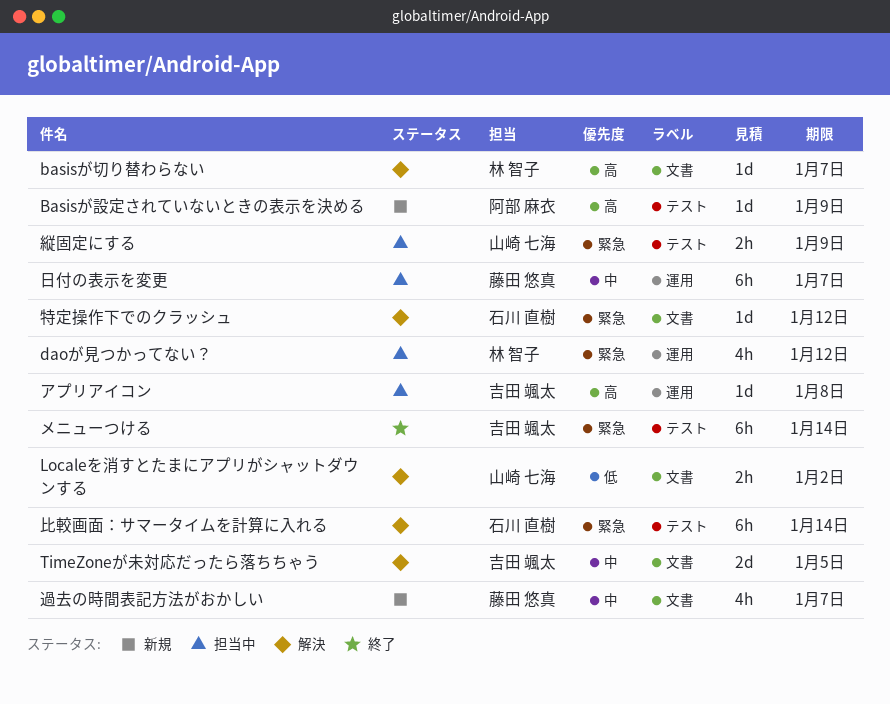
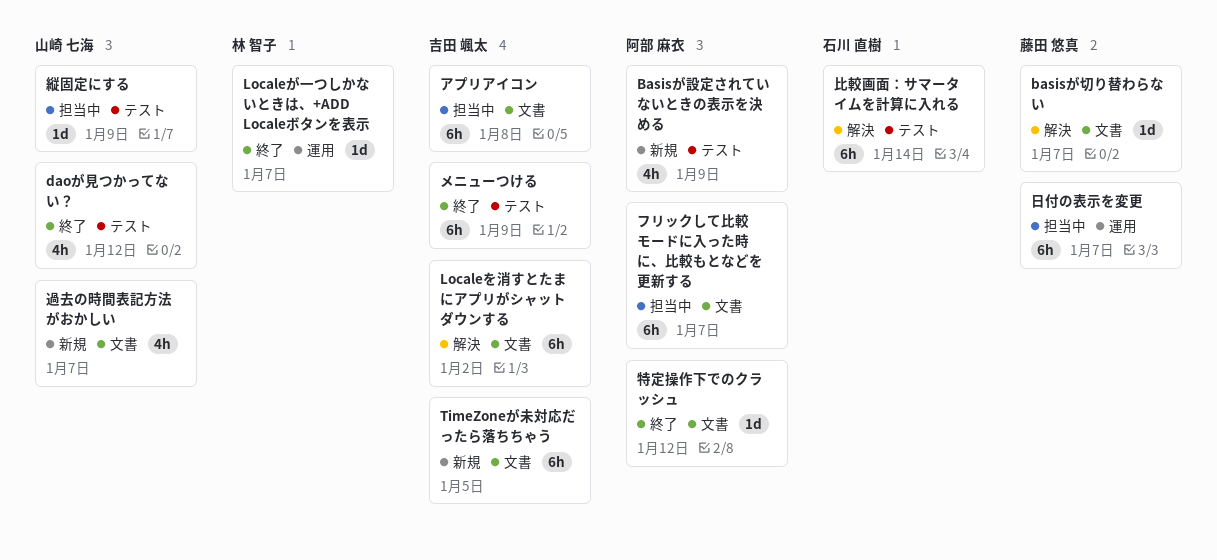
basisが切り替わらない, owner: 林 智子 -> 藤田 悠真
Basisが設定されていないときの表示を決める, estimate: 1d -> 4h
daoが見つかってない？, status: 担当中 -> 終了
daoが見つかってない？, owner: 林 智子 -> 山崎 七海
daoが見つかってない？, label: 運用 -> テスト
Localeが一つしかないときは、+ADD Localeボタンを表示: none -> present
Localeを消すとたまにアプリがシャットダウンする, owner: 山崎 七海 -> 吉田 颯太
Localeを消すとたまにアプリがシャットダウンする, estimate: 2h -> 6h
TimeZoneが未対応だったら落ちちゃう, status: 解決 -> 新規
TimeZoneが未対応だったら落ちちゃう, estimate: 2d -> 6h
アプリアイコン, label: 運用 -> 文書
アプリアイコン, estimate: 1d -> 6h
フリックして比較モードに入った時に、比較もとなどを更新する: none -> present
メニューつける, due: Jan 14 -> Jan 9
特定操作下でのクラッシュ, status: 解決 -> 終了
特定操作下でのクラッシュ, owner: 石川 直樹 -> 阿部 麻衣
縦固定にする, estimate: 2h -> 1d
過去の時間表記方法がおかしい, owner: 藤田 悠真 -> 山崎 七海

